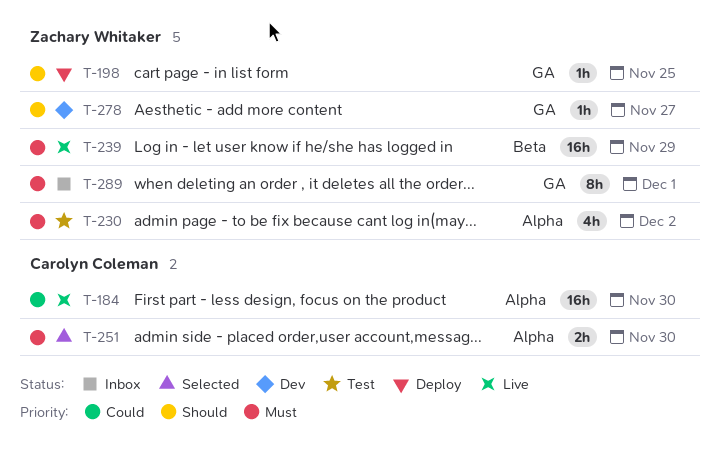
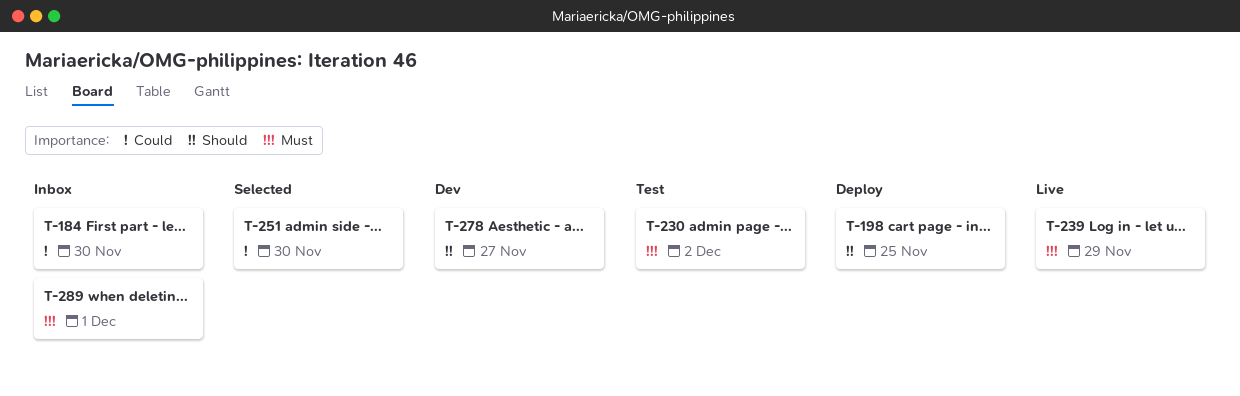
T-184, status: Live -> Inbox
T-251, priority: Must -> Could

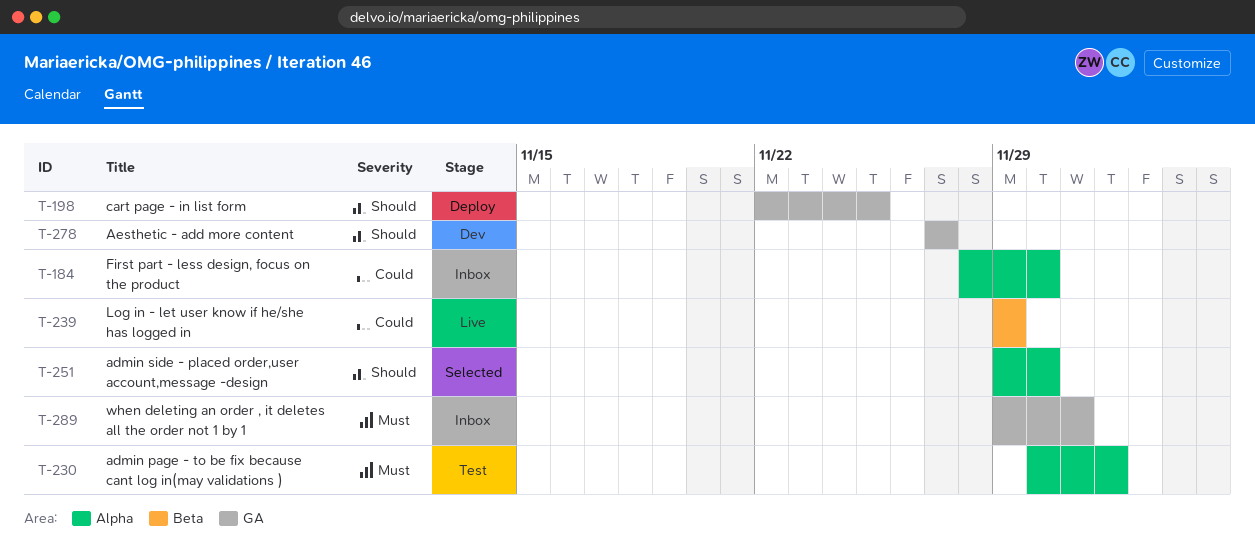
T-239, priority: Must -> Could
T-251, priority: Could -> Should

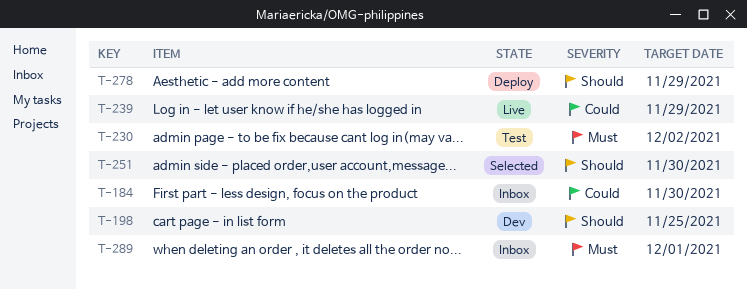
T-198, status: Deploy -> Dev
T-278, status: Dev -> Deploy
T-278, due: Nov 27 -> Nov 29

